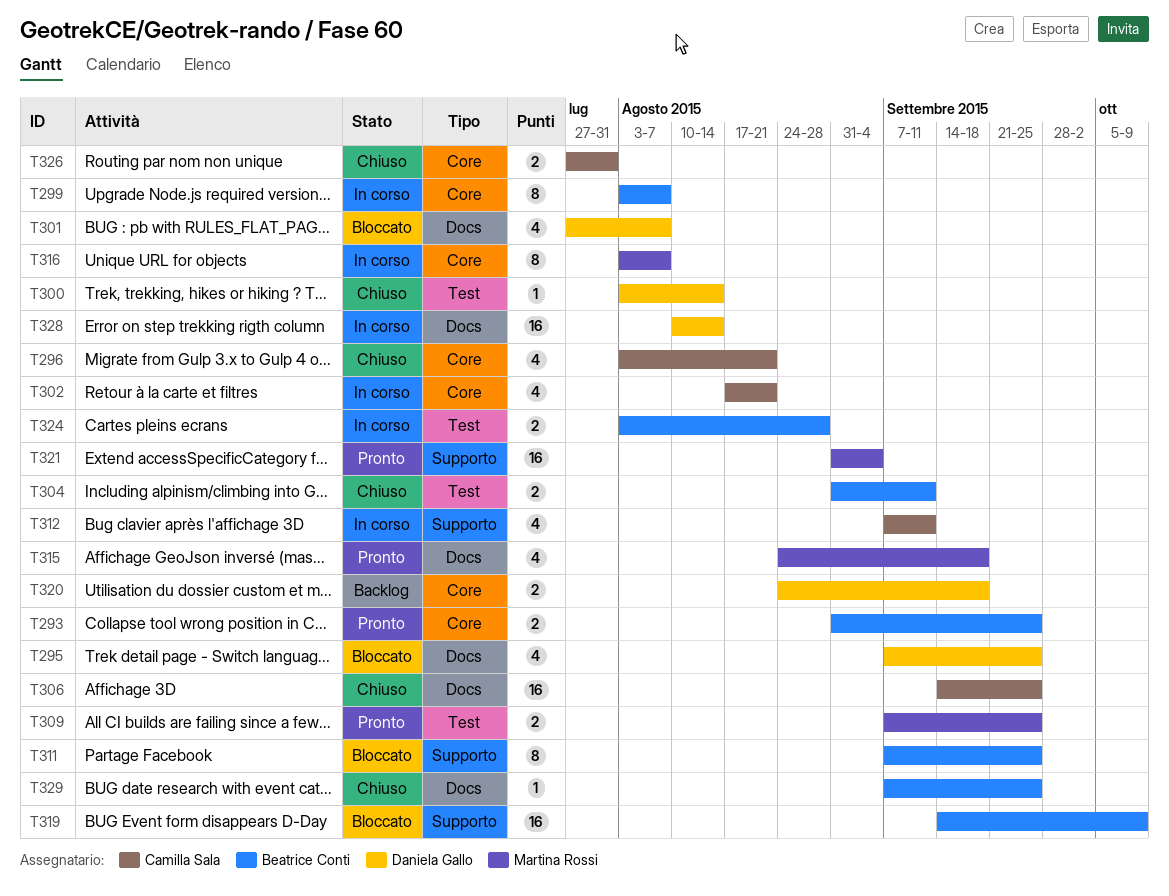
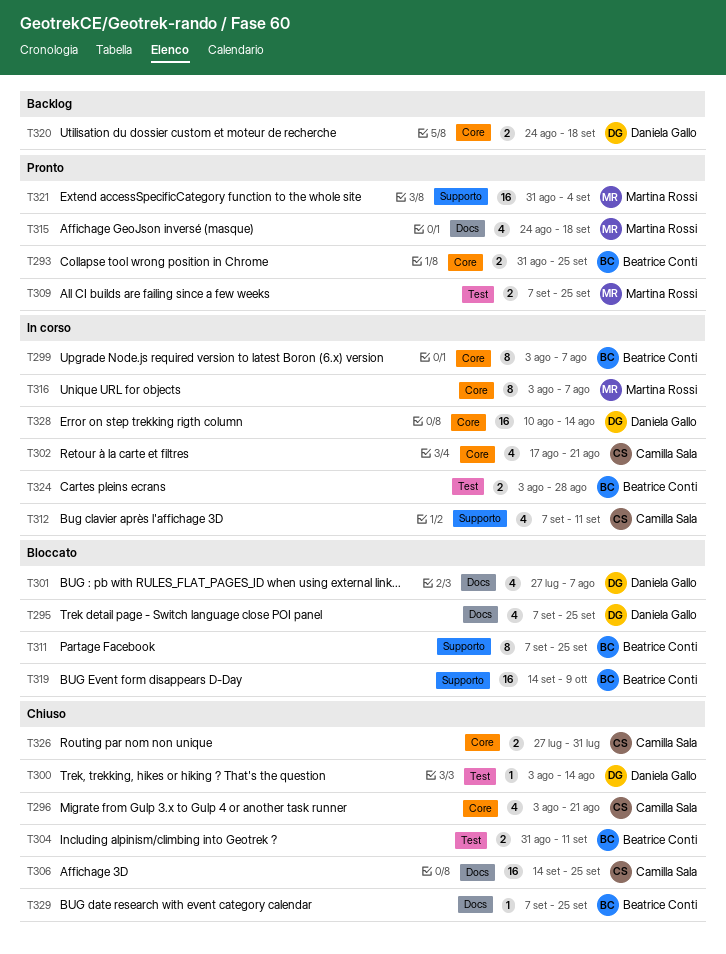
T328, label: Docs -> Core

